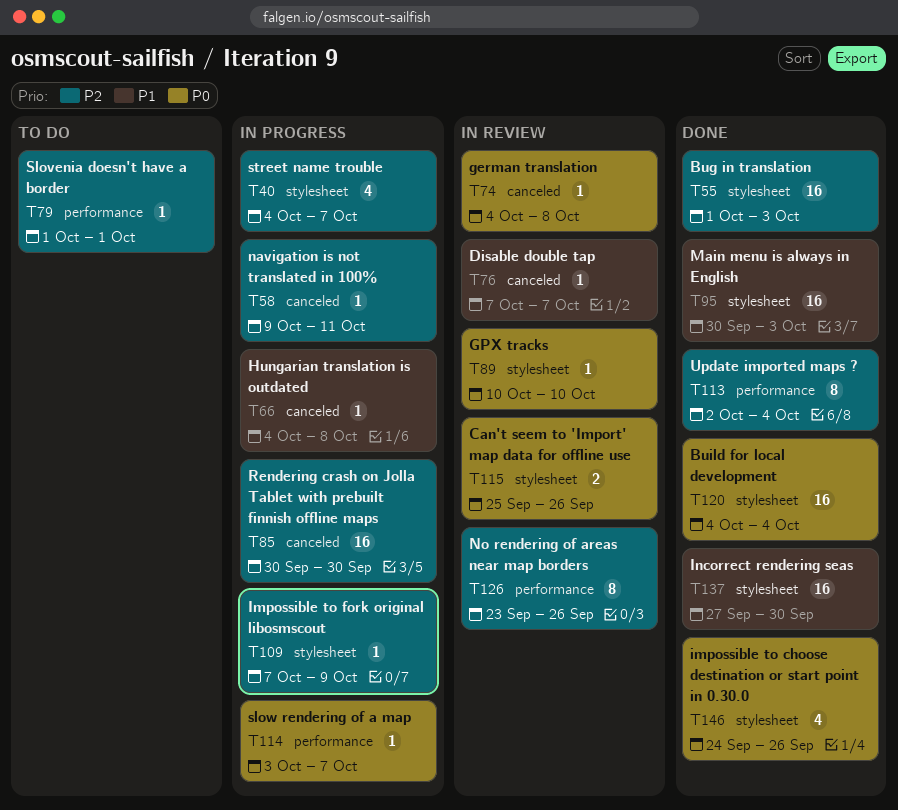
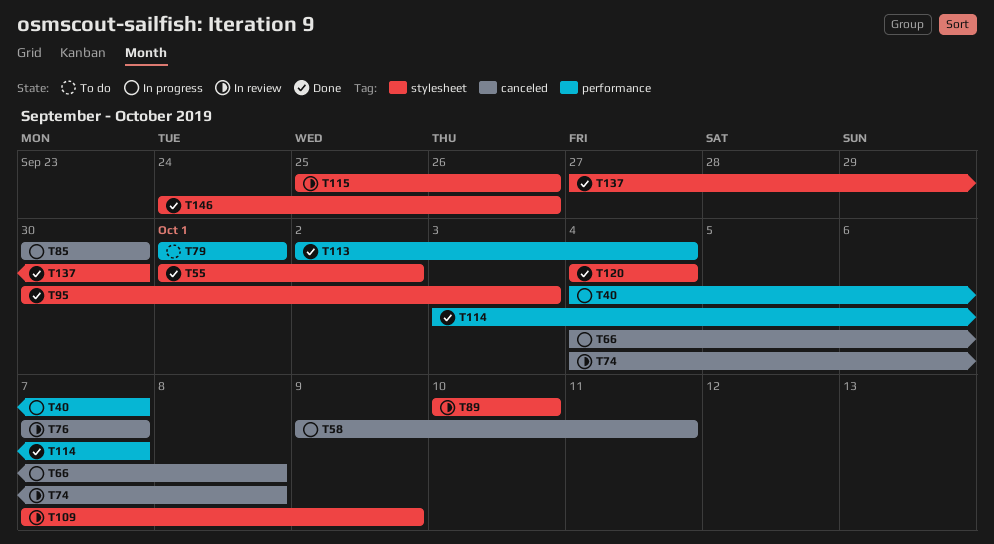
T40, label: stylesheet -> performance
T55, due: Oct 3 -> Oct 2
T109, status: In progress -> In review
T114, status: In progress -> Done
T126: present -> none

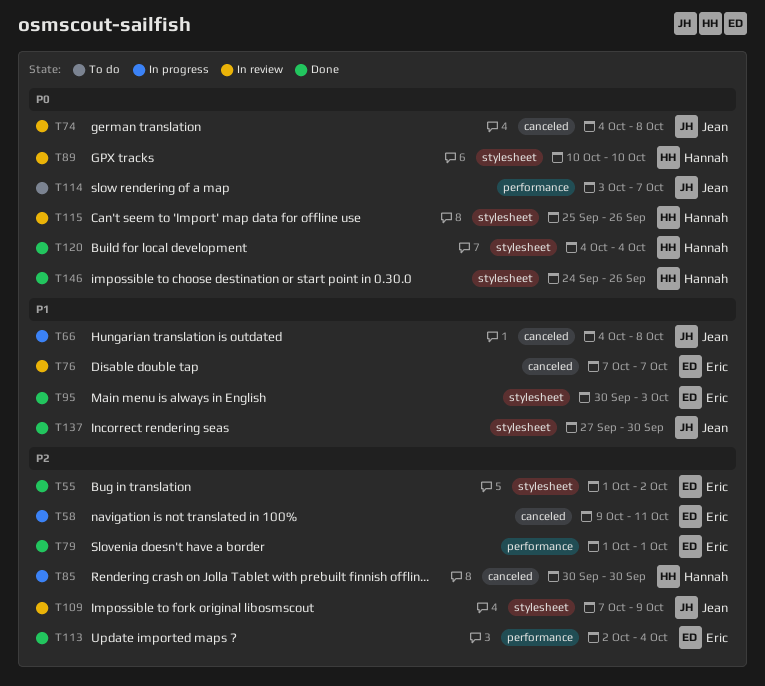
T40: present -> none
T79, status: To do -> Done
T114, status: Done -> To do

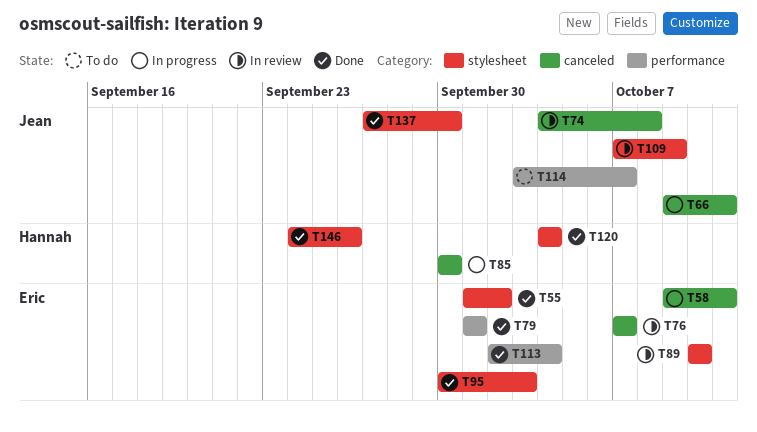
T66, start: Oct 4 -> Oct 9
T66, due: Oct 8 -> Oct 11
T89, owner: Hannah -> Eric
T115: present -> none

